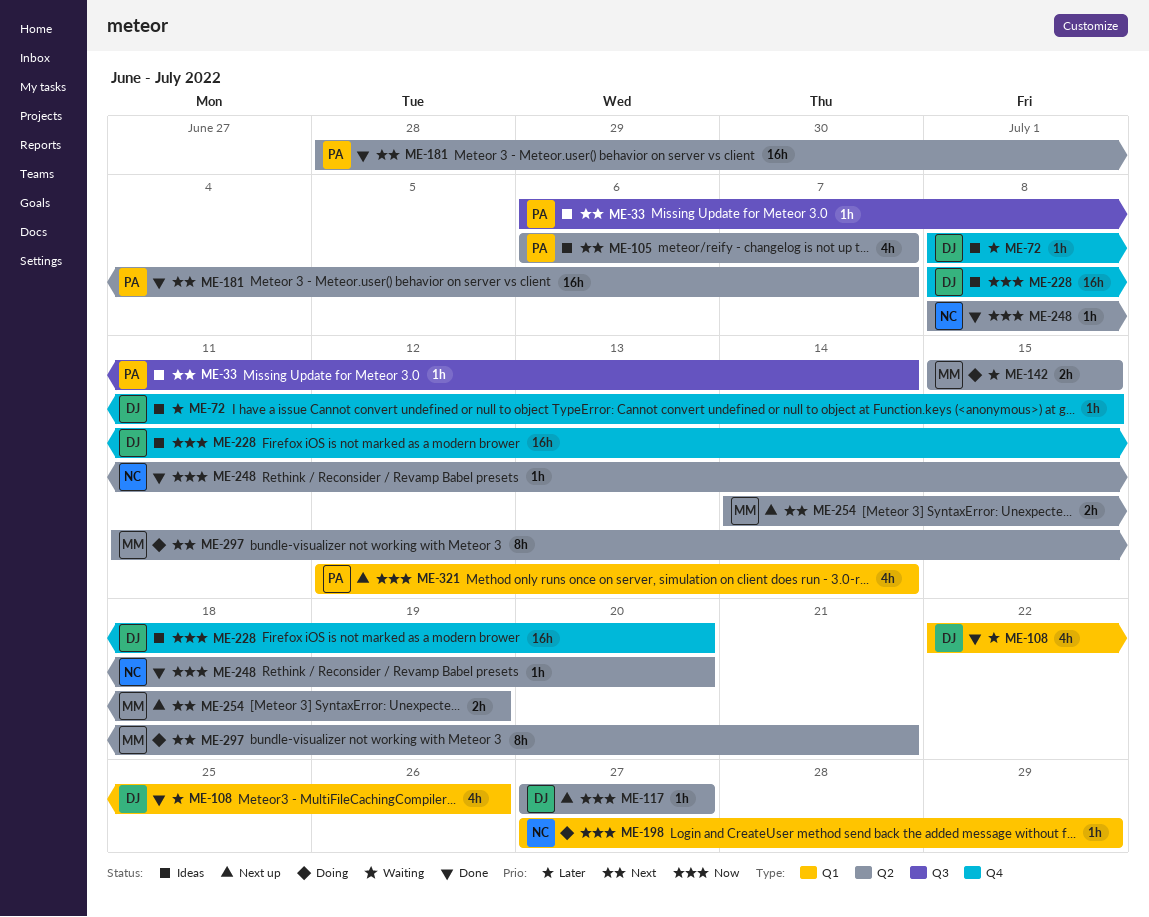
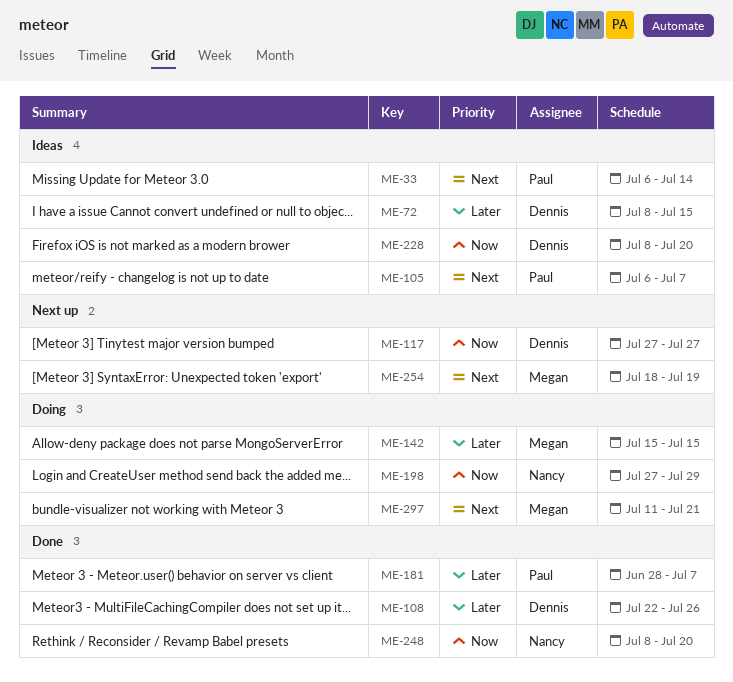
ME-181, priority: Next -> Later
ME-254, start: Jul 14 -> Jul 18
ME-321: present -> none

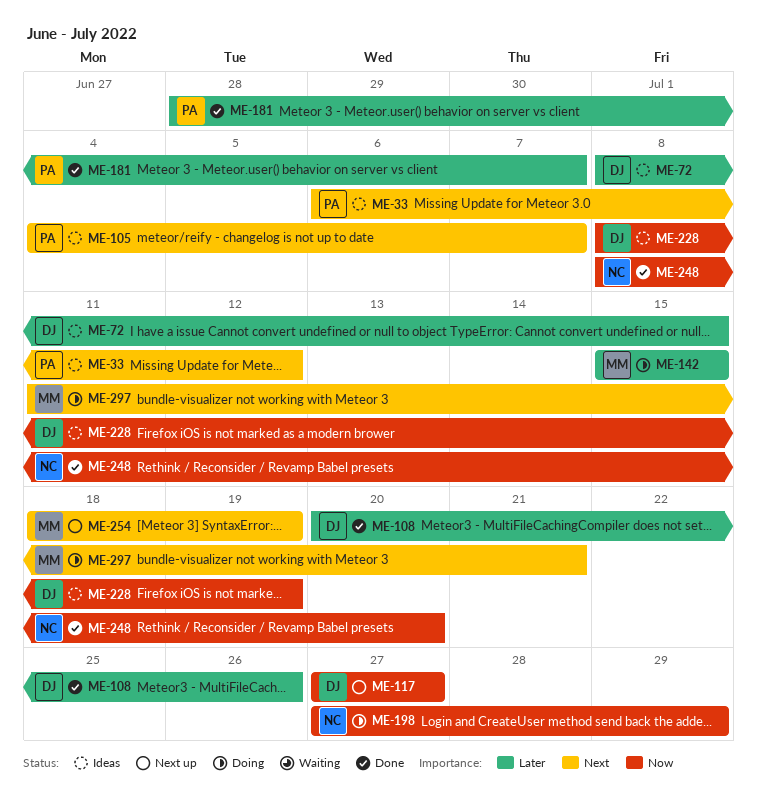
ME-33, due: Jul 14 -> Jul 12
ME-105, start: Jul 6 -> Jul 4
ME-108, start: Jul 22 -> Jul 20
ME-228, due: Jul 20 -> Jul 19

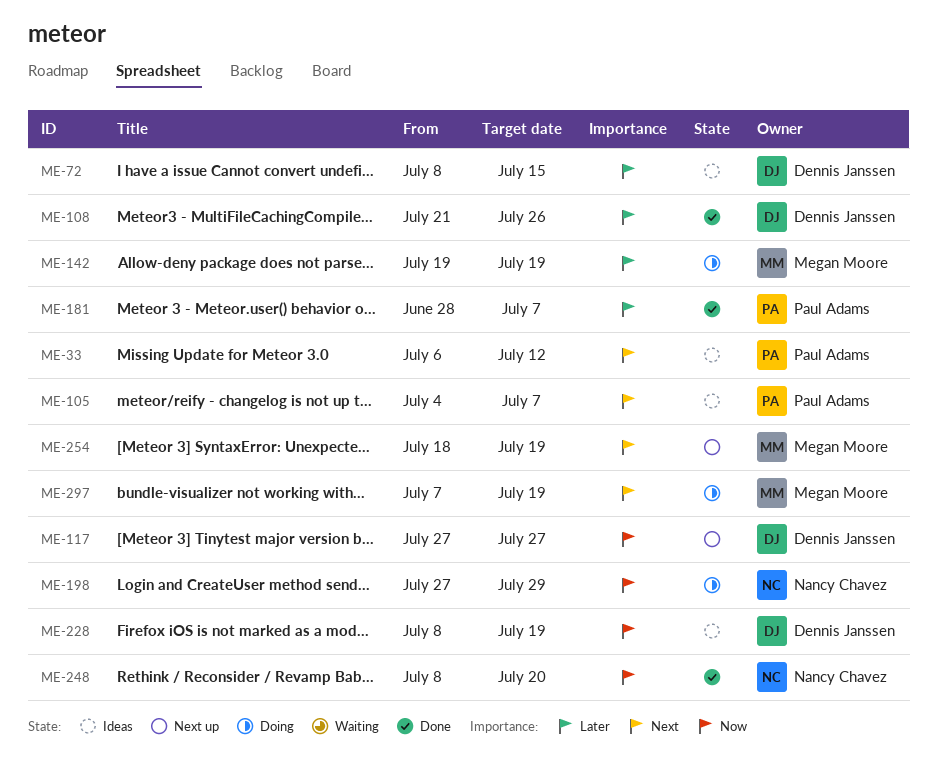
ME-108, start: Jul 20 -> Jul 21
ME-142, start: Jul 15 -> Jul 19
ME-142, due: Jul 15 -> Jul 19
ME-297, start: Jul 11 -> Jul 7
ME-297, due: Jul 21 -> Jul 19

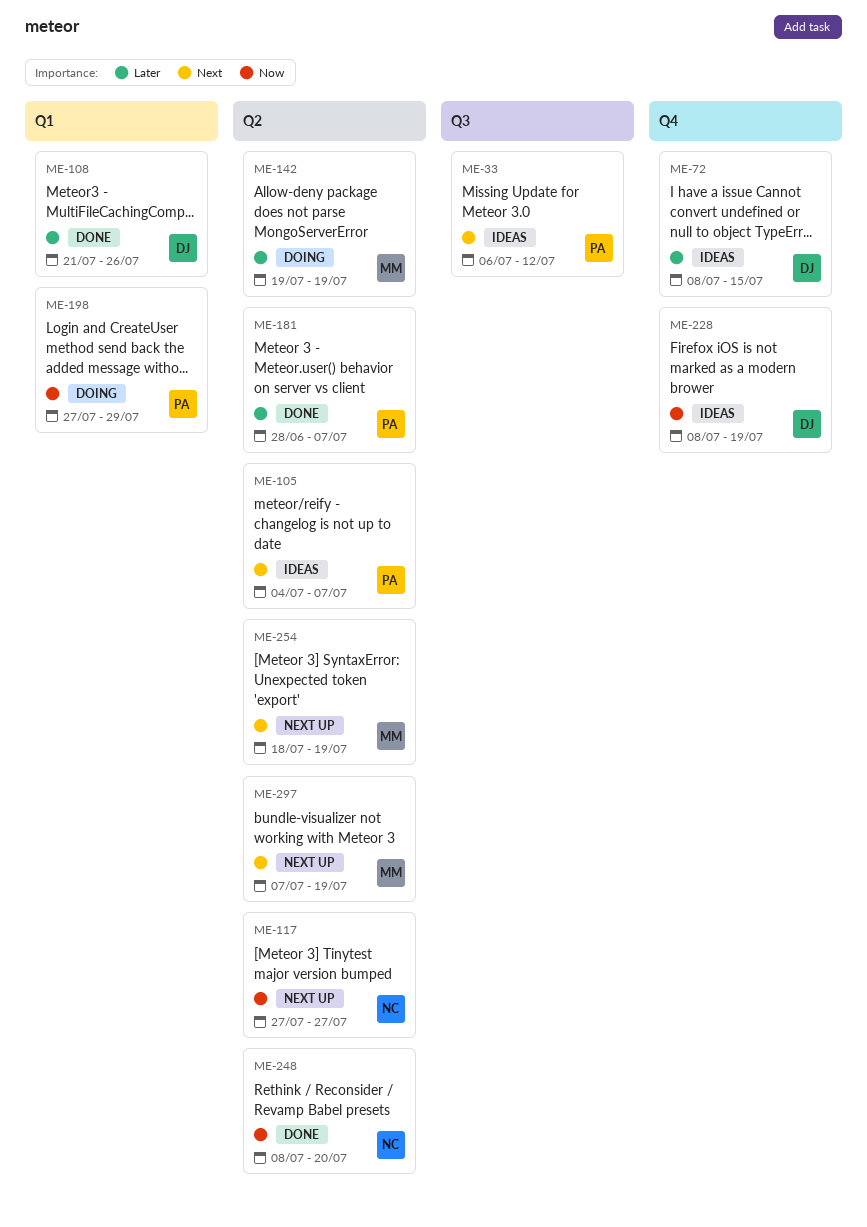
ME-117, owner: Dennis Janssen -> Nancy Chavez
ME-198, owner: Nancy Chavez -> Paul Adams
ME-297, status: Doing -> Next up

